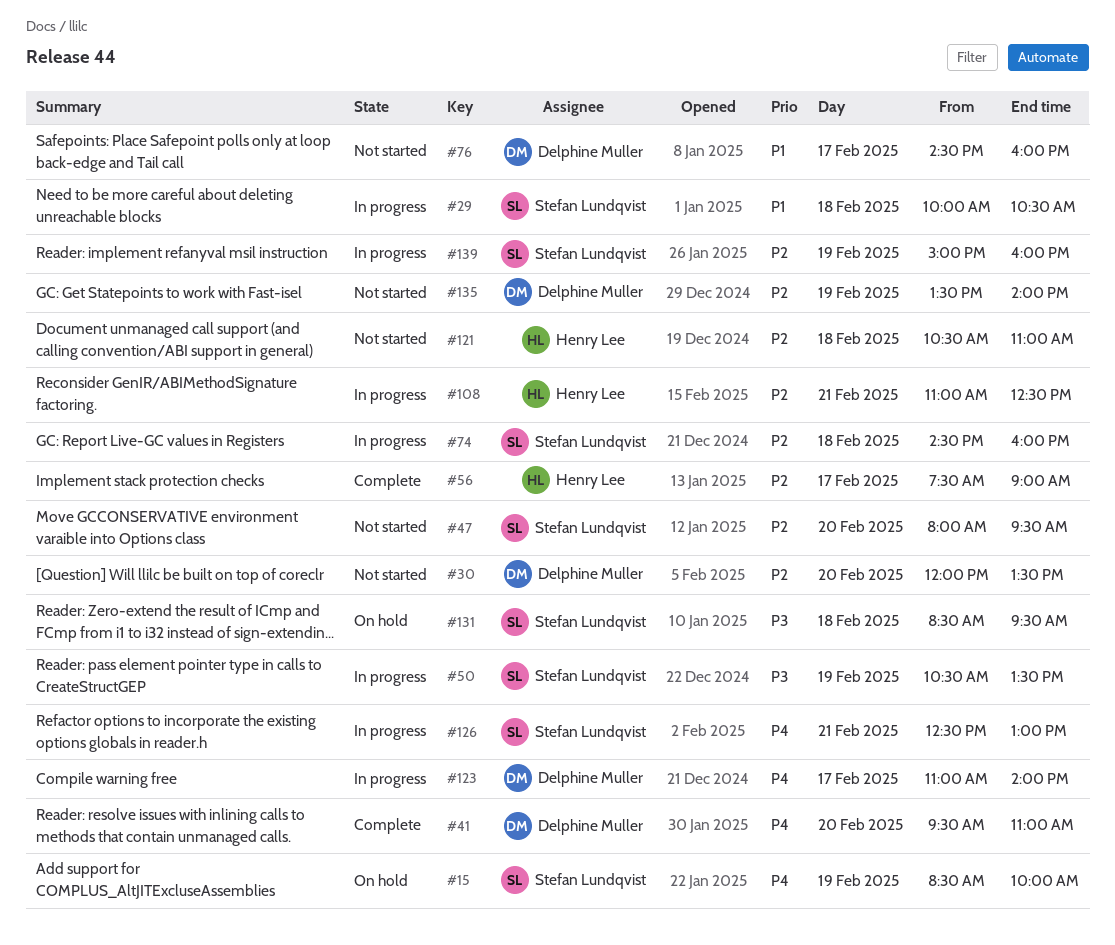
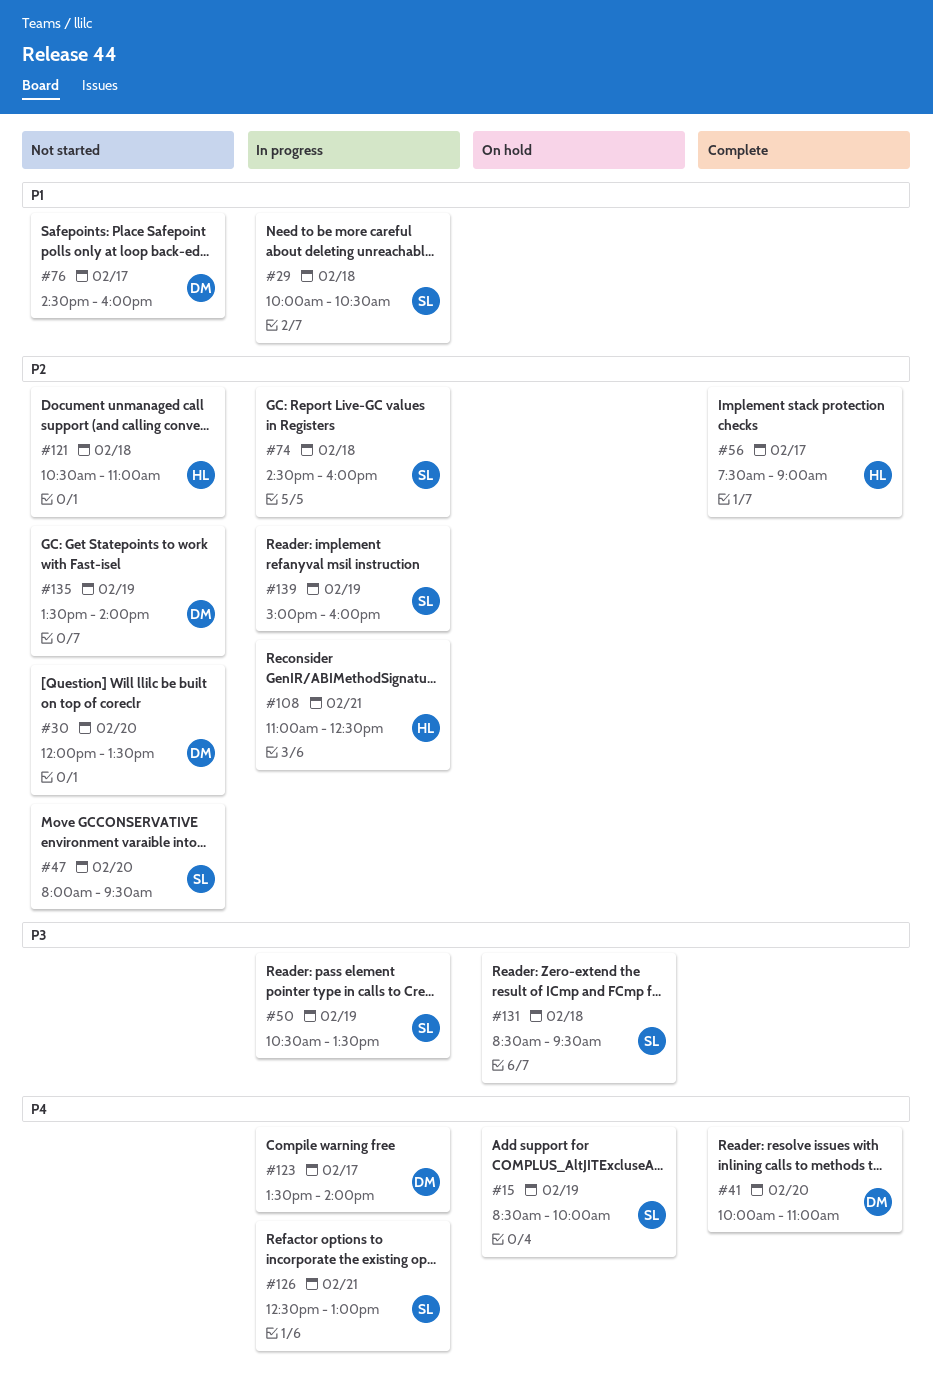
#41, begins: 09:30 -> 10:00
#123, begins: 11:00 -> 13:30

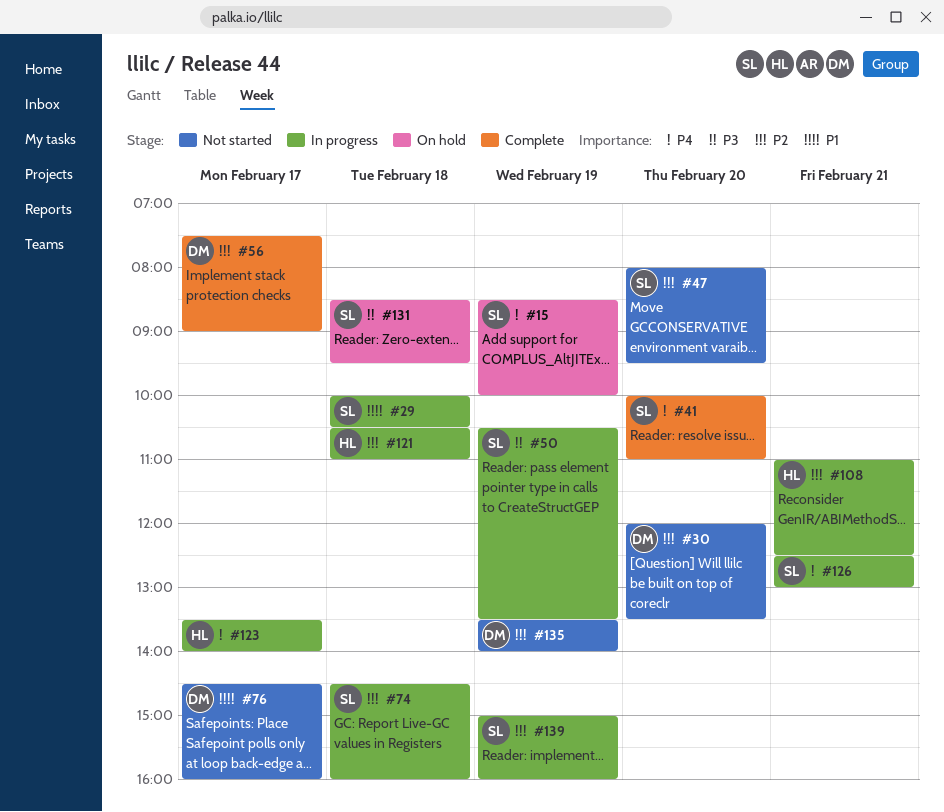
#41, owner: DM -> SL
#56, owner: HL -> DM
#121, status: Not started -> In progress
#123, owner: DM -> HL

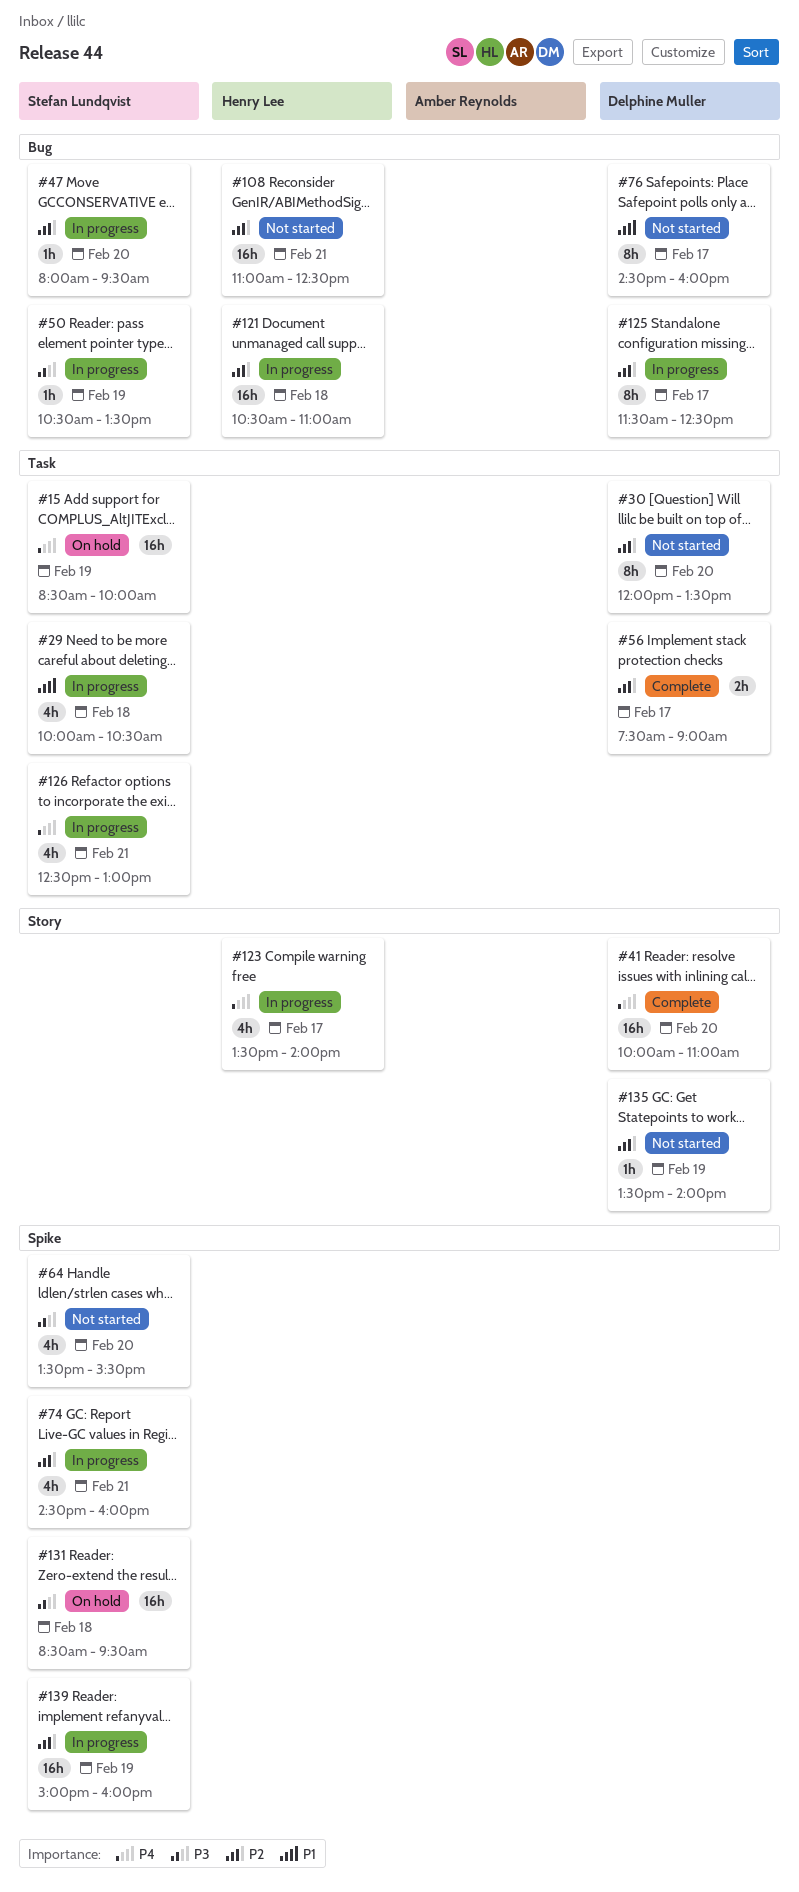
#41, owner: Stefan Lundqvist -> Delphine Muller
#47, status: Not started -> In progress
#64: none -> present
#74, day: Feb 18 -> Feb 21
#108, status: In progress -> Not started
#125: none -> present

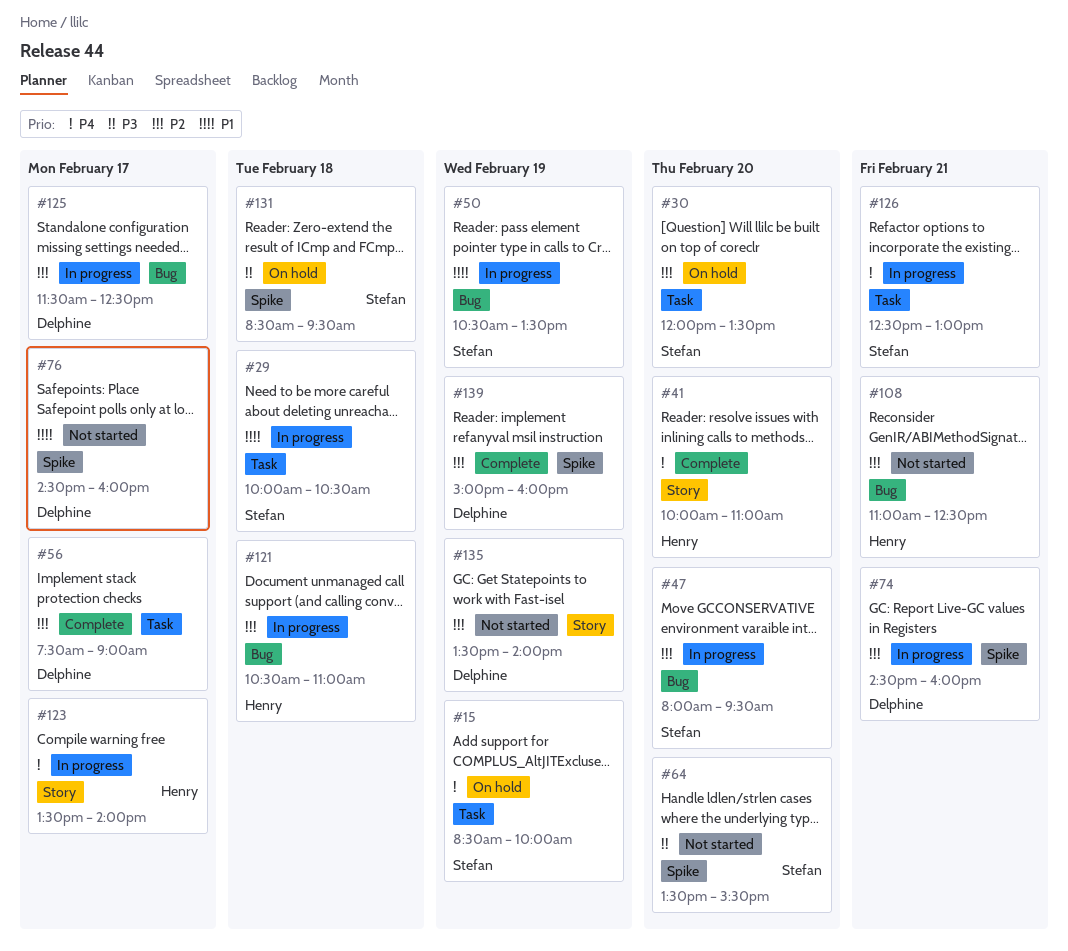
#30, status: Not started -> On hold
#30, owner: Delphine Muller -> Stefan Lundqvist
#41, owner: Delphine Muller -> Henry Lee
#50, priority: P3 -> P1
#74, owner: Stefan Lundqvist -> Delphine Muller
#76, label: Bug -> Spike
#139, status: In progress -> Complete
#139, owner: Stefan Lundqvist -> Delphine Muller

